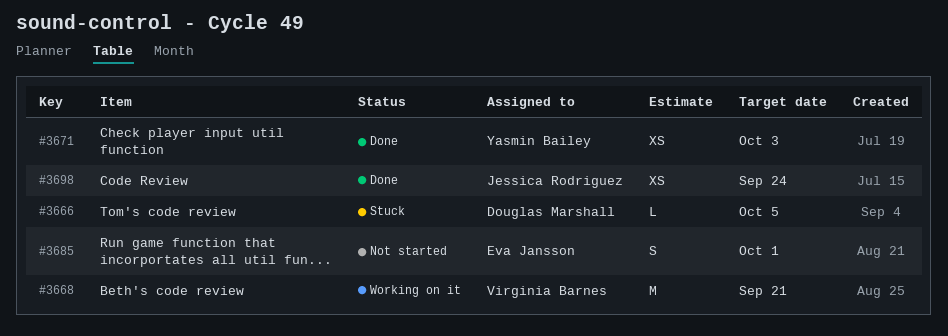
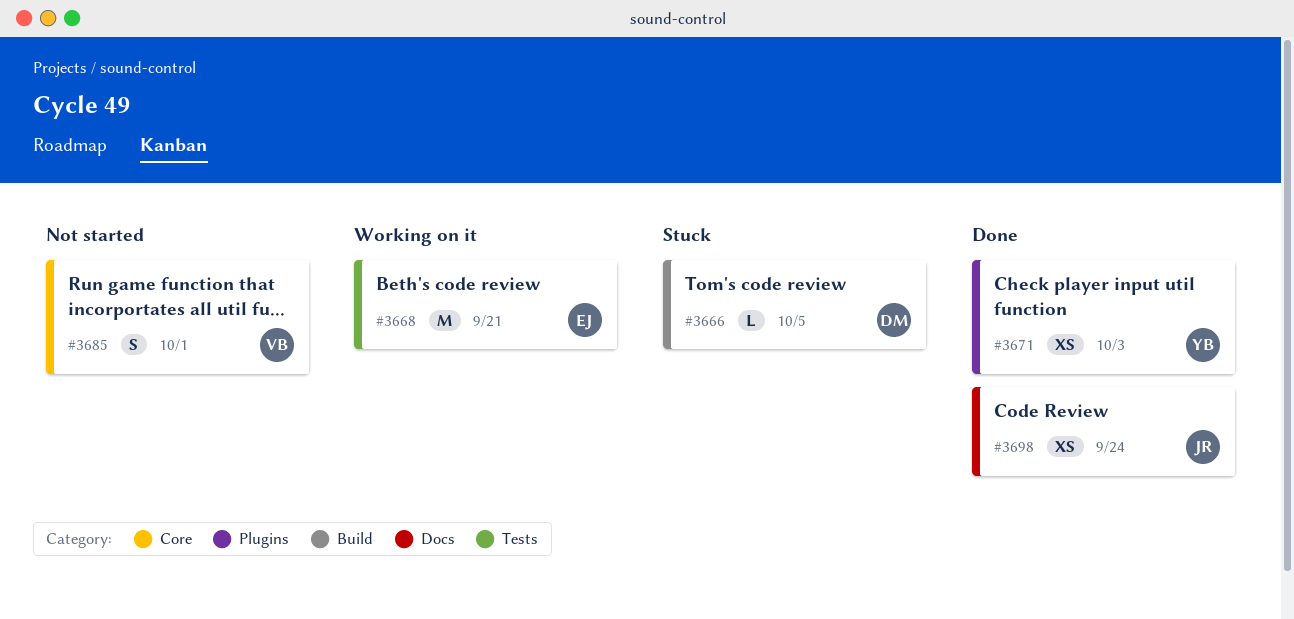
#3668, owner: Virginia Barnes -> Eva Jansson
#3685, owner: Eva Jansson -> Virginia Barnes

